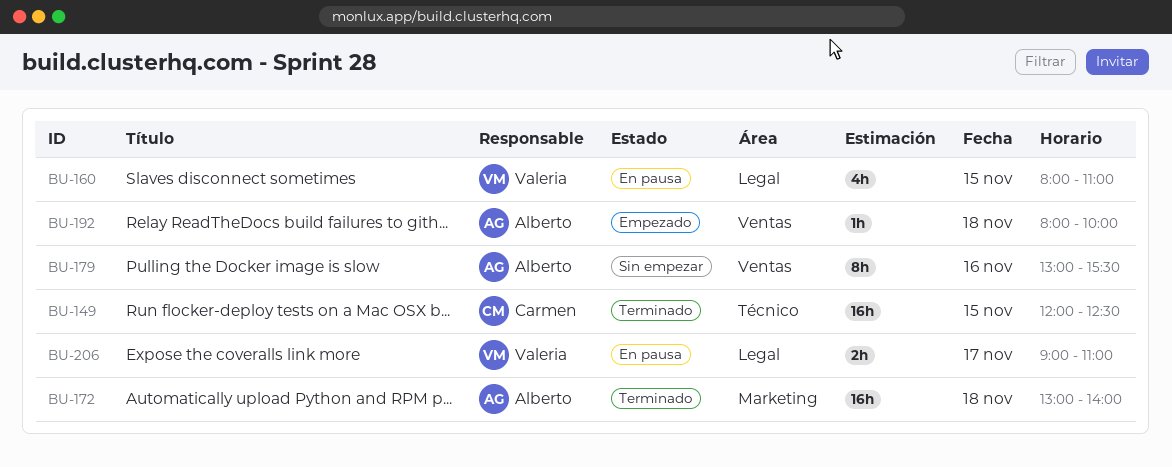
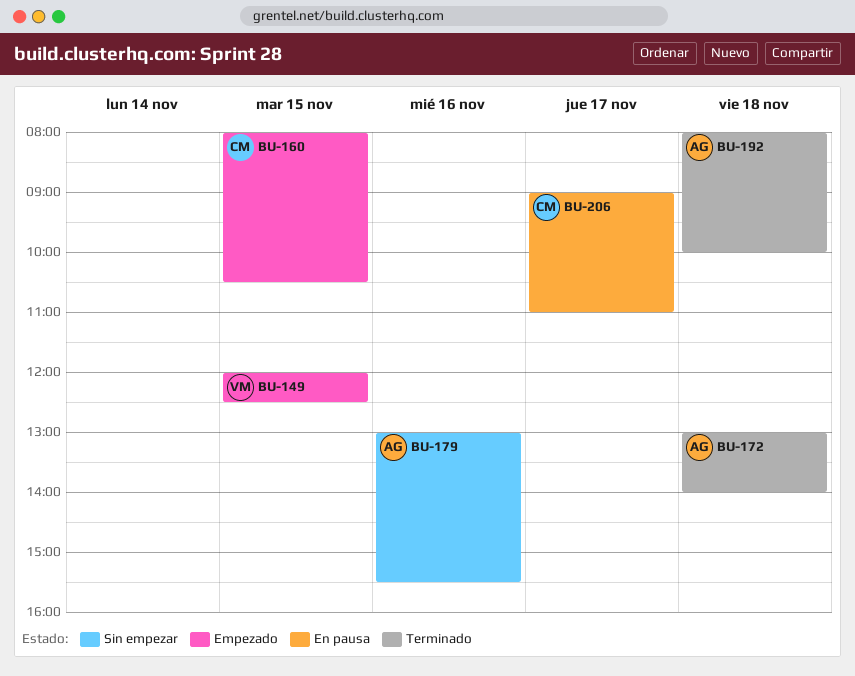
BU-149, status: Terminado -> Empezado
BU-149, owner: Carmen -> Valeria
BU-160, status: En pausa -> Empezado
BU-160, owner: Valeria -> Carmen
BU-160, ends: 11:00 -> 10:30
BU-192, status: Empezado -> Terminado
BU-206, owner: Valeria -> Carmen

